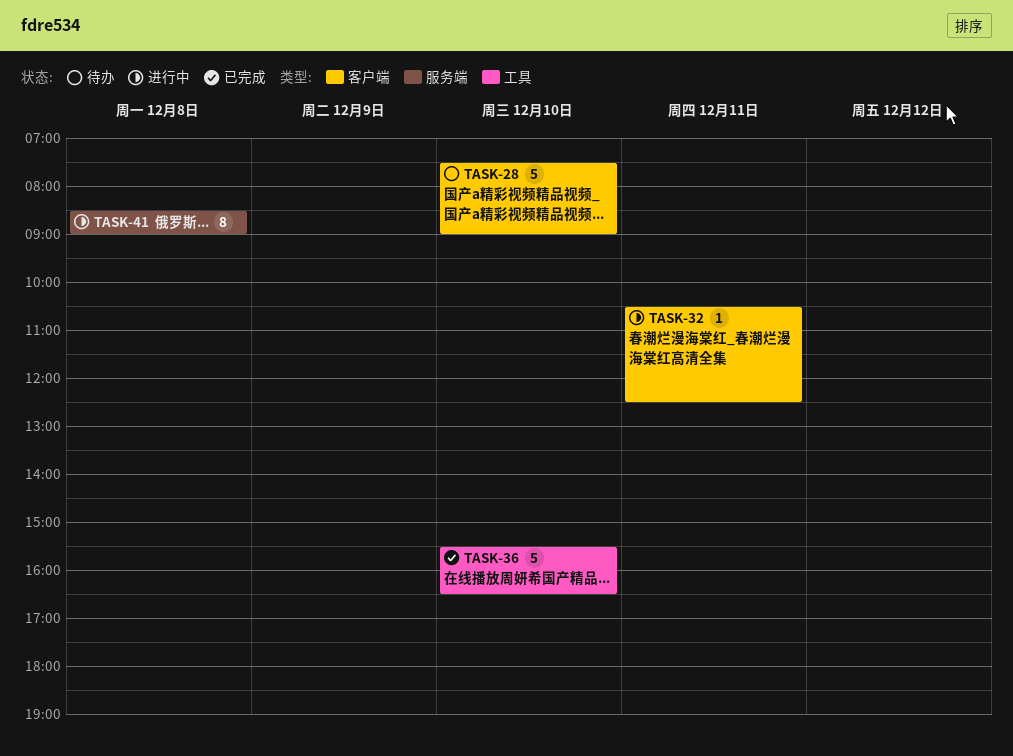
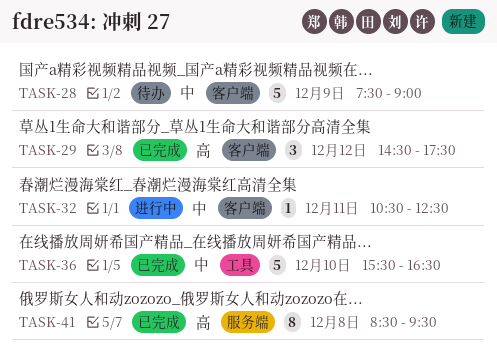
TASK-28, day: Dec 10 -> Dec 9
TASK-29: none -> present
TASK-41, status: 进行中 -> 已完成
TASK-41, ends: 09:00 -> 09:30

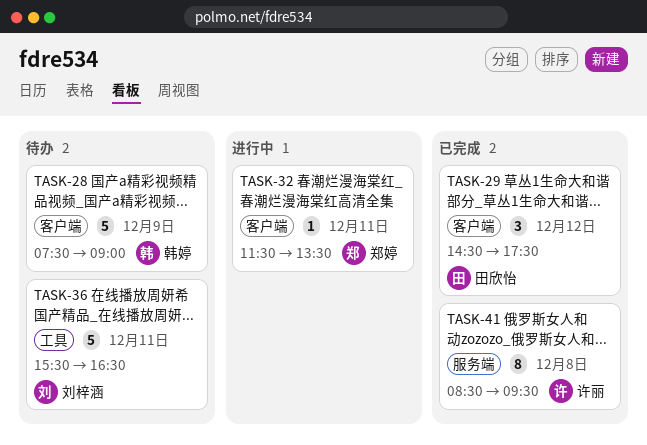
TASK-32, begins: 10:30 -> 11:30
TASK-32, ends: 12:30 -> 13:30
TASK-36, status: 已完成 -> 待办
TASK-36, day: Dec 10 -> Dec 11

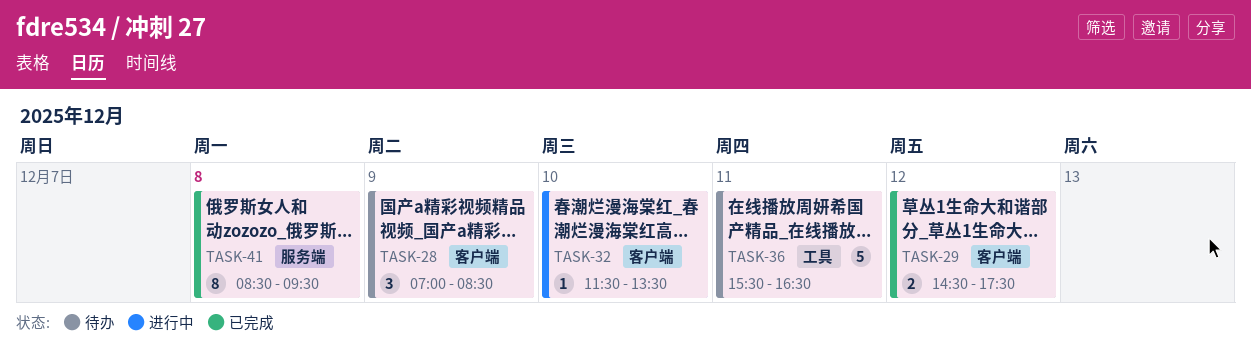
TASK-28, estimate: 5 -> 3
TASK-28, begins: 07:30 -> 07:00
TASK-28, ends: 09:00 -> 08:30
TASK-29, estimate: 3 -> 2
TASK-32, day: Dec 11 -> Dec 10

